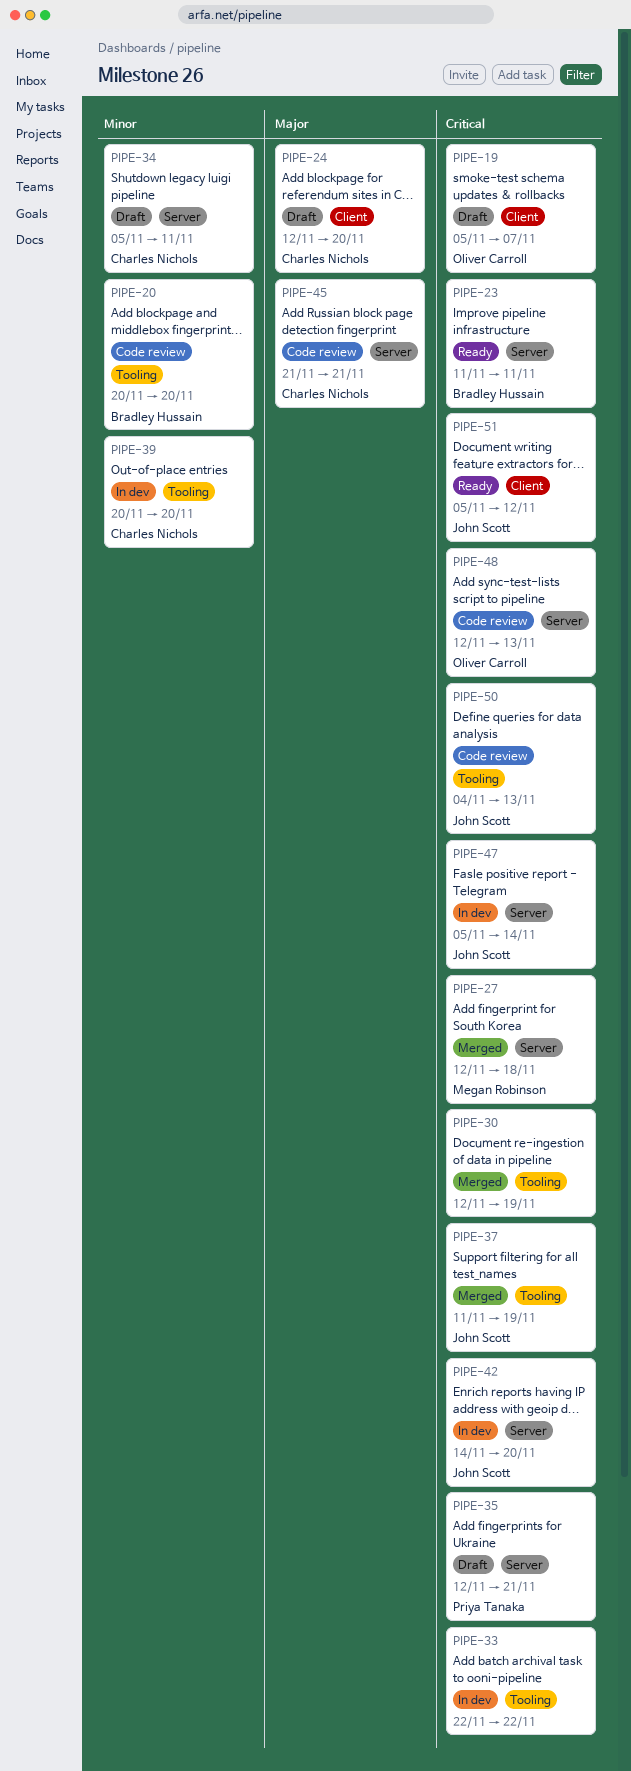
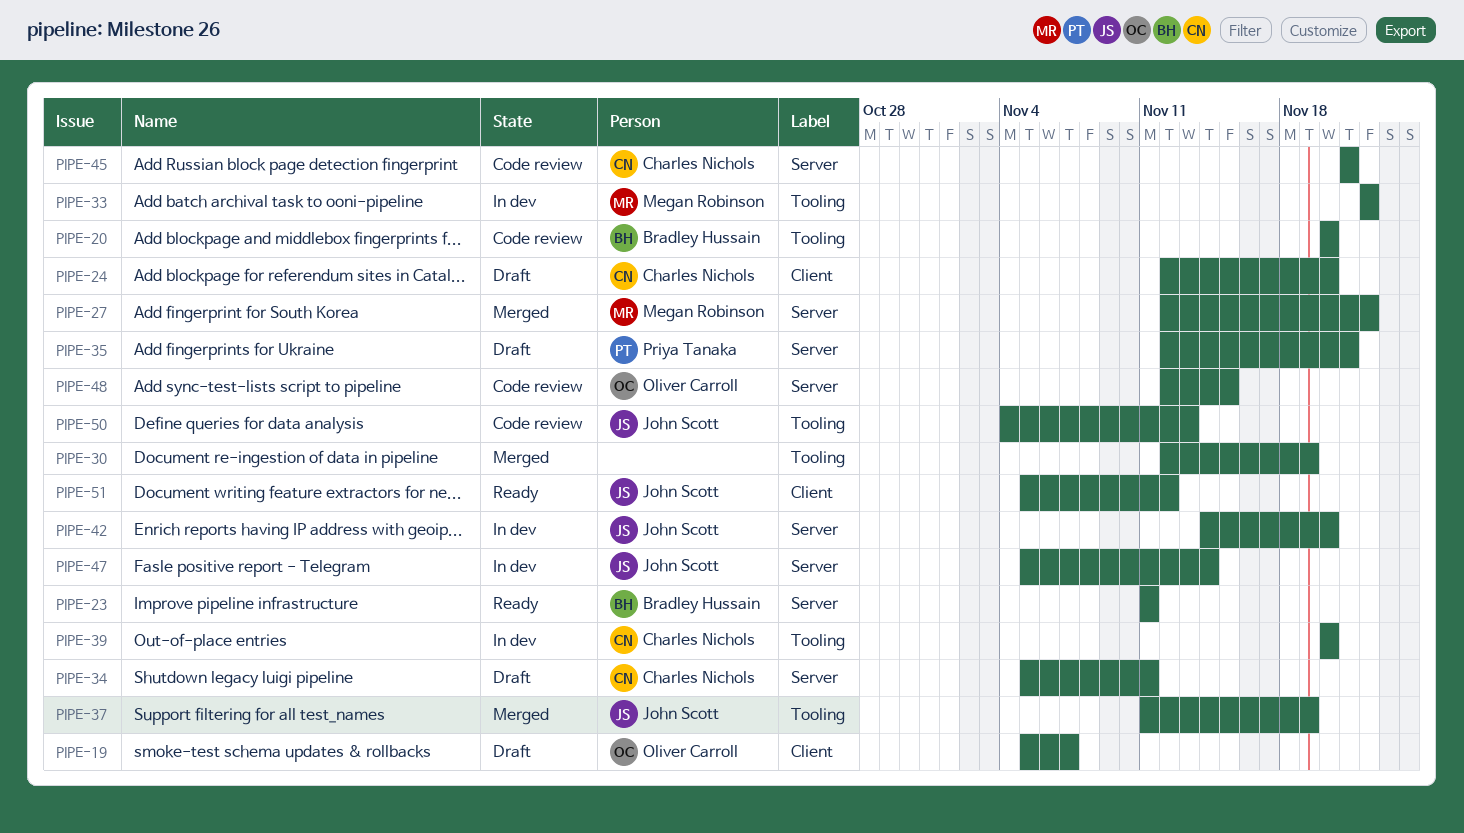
PIPE-27, due: Nov 18 -> Nov 22
PIPE-33, owner: none -> Megan Robinson
PIPE-48, due: Nov 13 -> Nov 15

